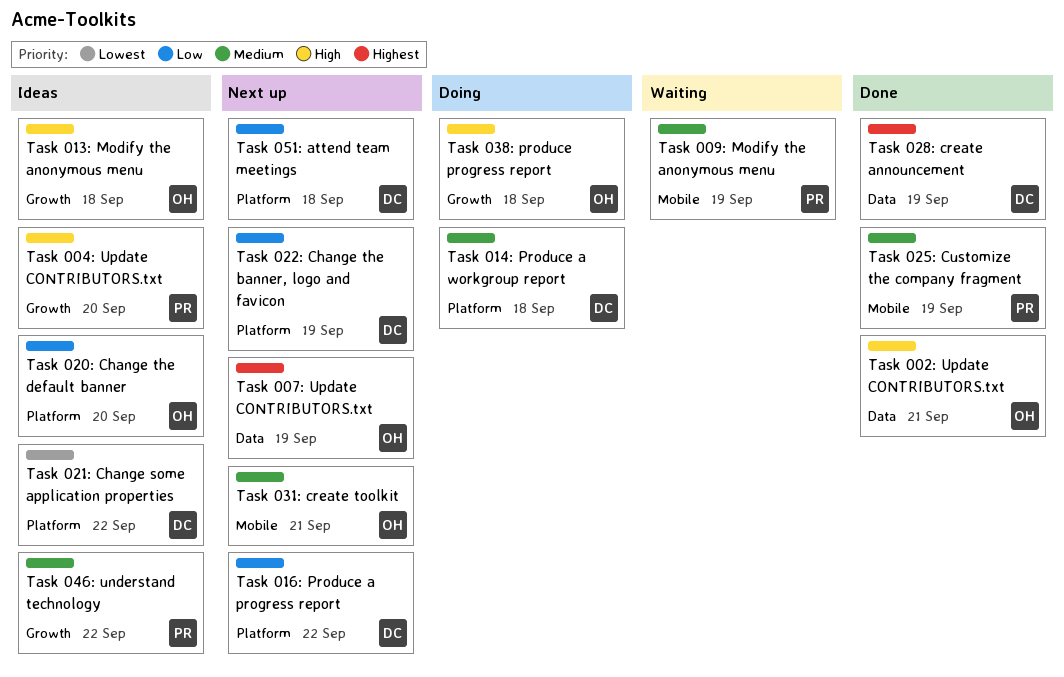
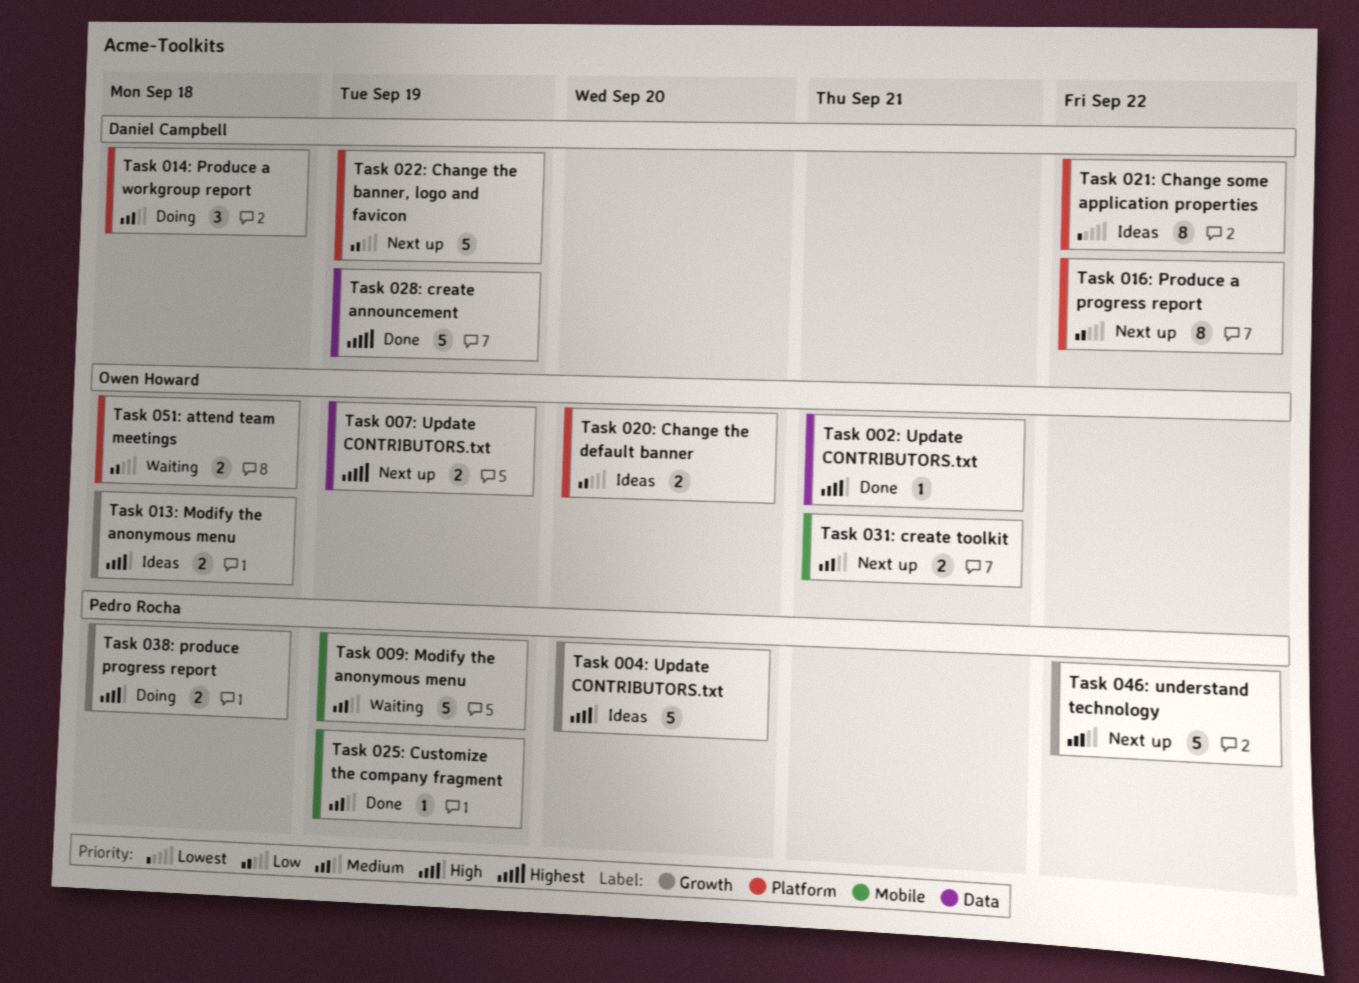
Task 038: produce progress report, owner: Owen Howard -> Pedro Rocha
Task 046: understand technology, status: Ideas -> Next up
Task 051: attend team meetings, status: Next up -> Waiting
Task 051: attend team meetings, owner: Daniel Campbell -> Owen Howard

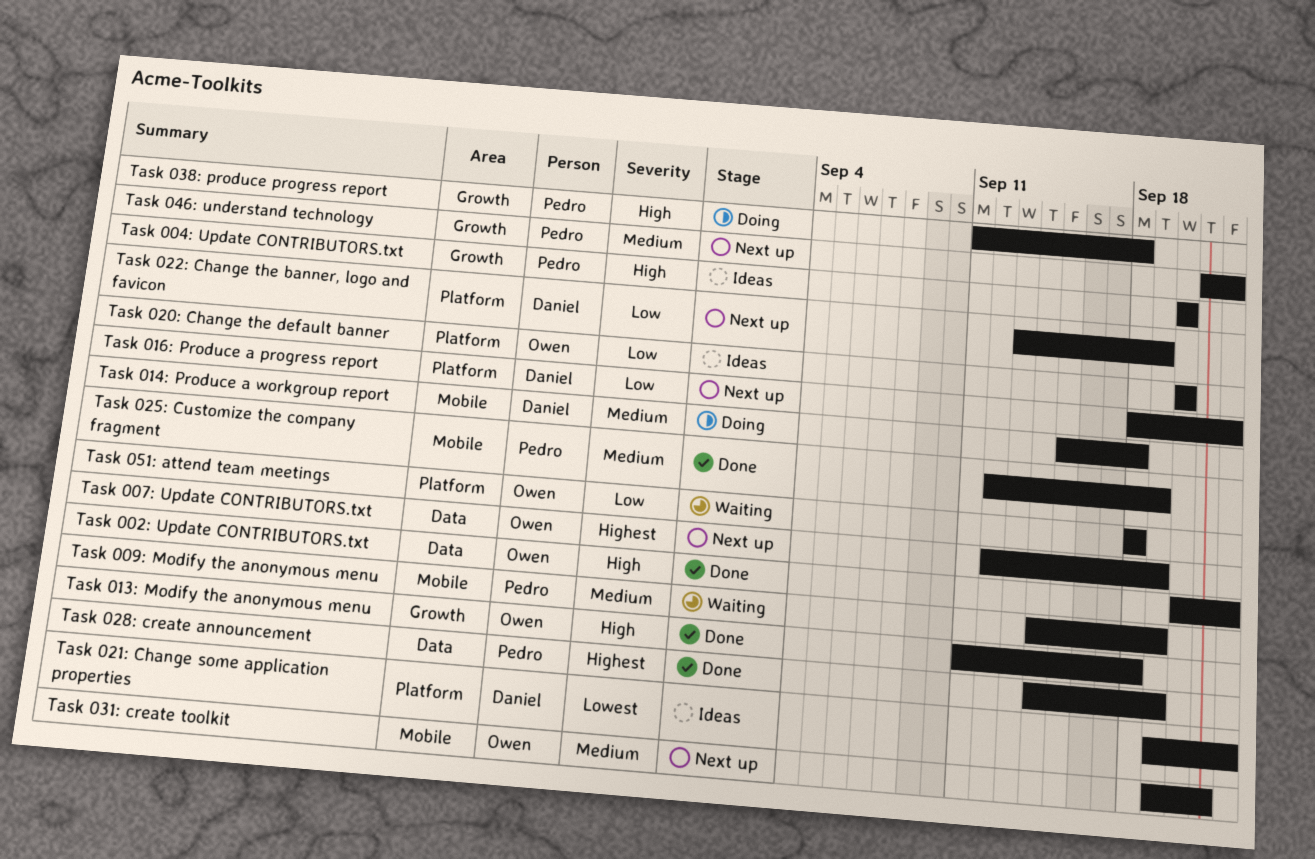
Task 002: Update CONTRIBUTORS.txt, due: Sep 21 -> Sep 22
Task 013: Modify the anonymous menu, status: Ideas -> Done
Task 014: Produce a workgroup report, label: Platform -> Mobile
Task 028: create announcement, owner: Daniel Campbell -> Pedro Rocha

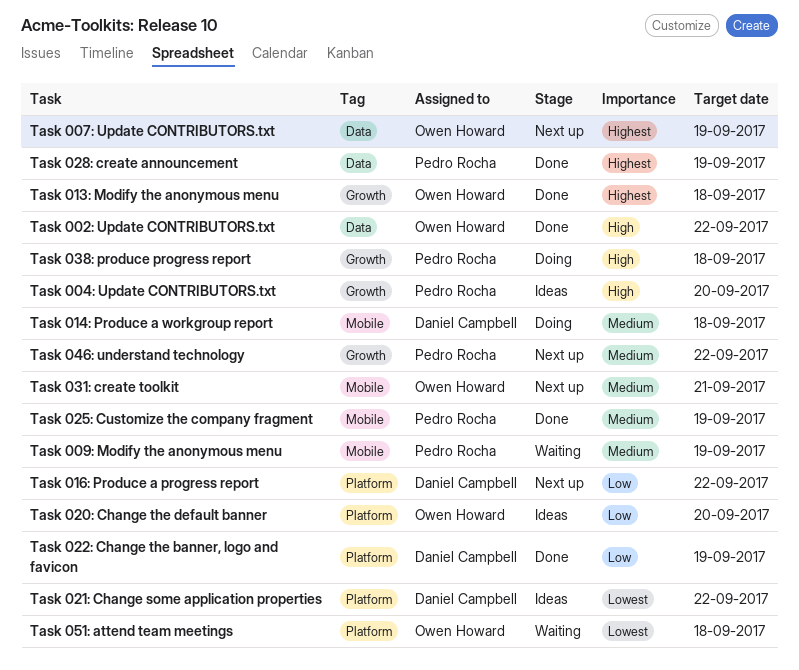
Task 013: Modify the anonymous menu, priority: High -> Highest
Task 022: Change the banner, logo and favicon, status: Next up -> Done
Task 051: attend team meetings, priority: Low -> Lowest

